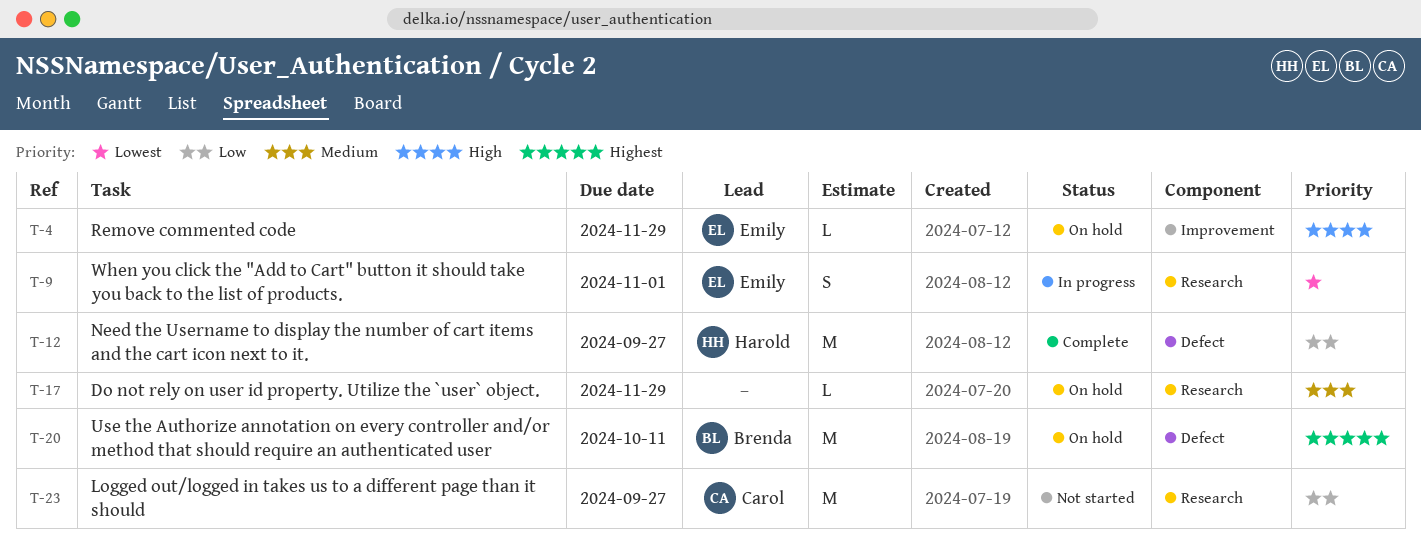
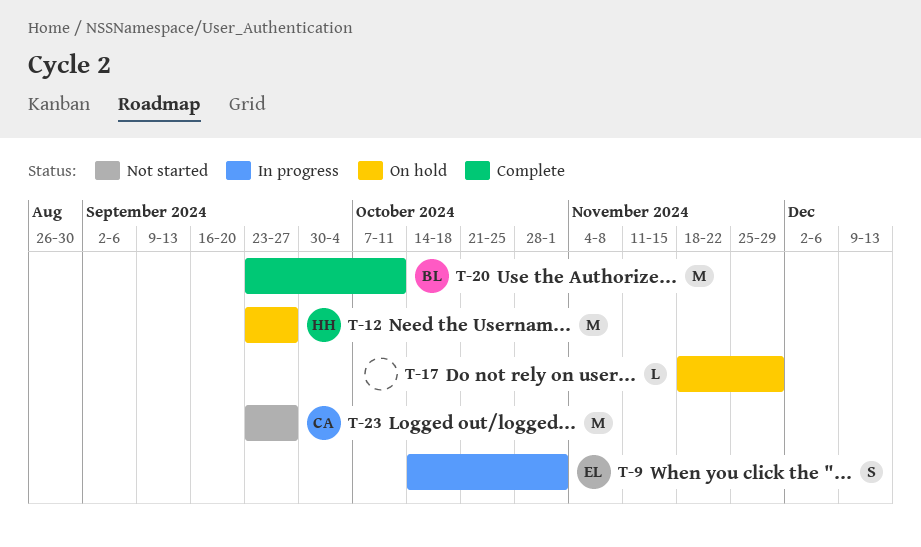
T-4: present -> none
T-12, status: Complete -> On hold
T-20, status: On hold -> Complete

